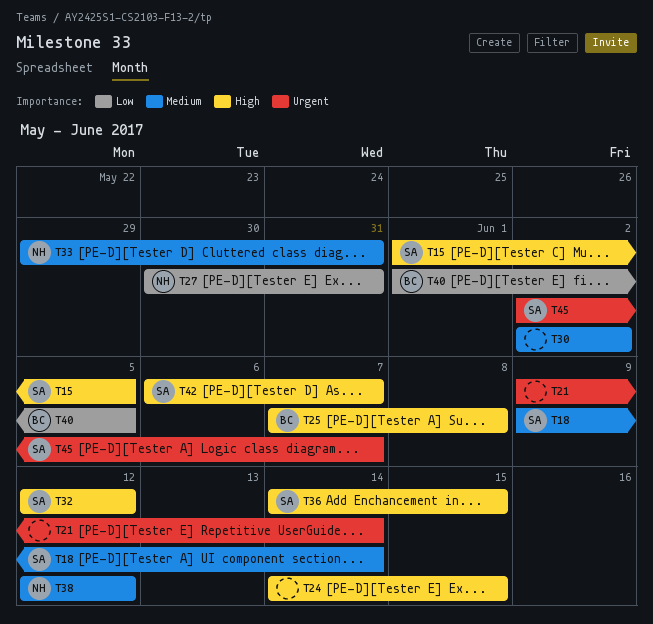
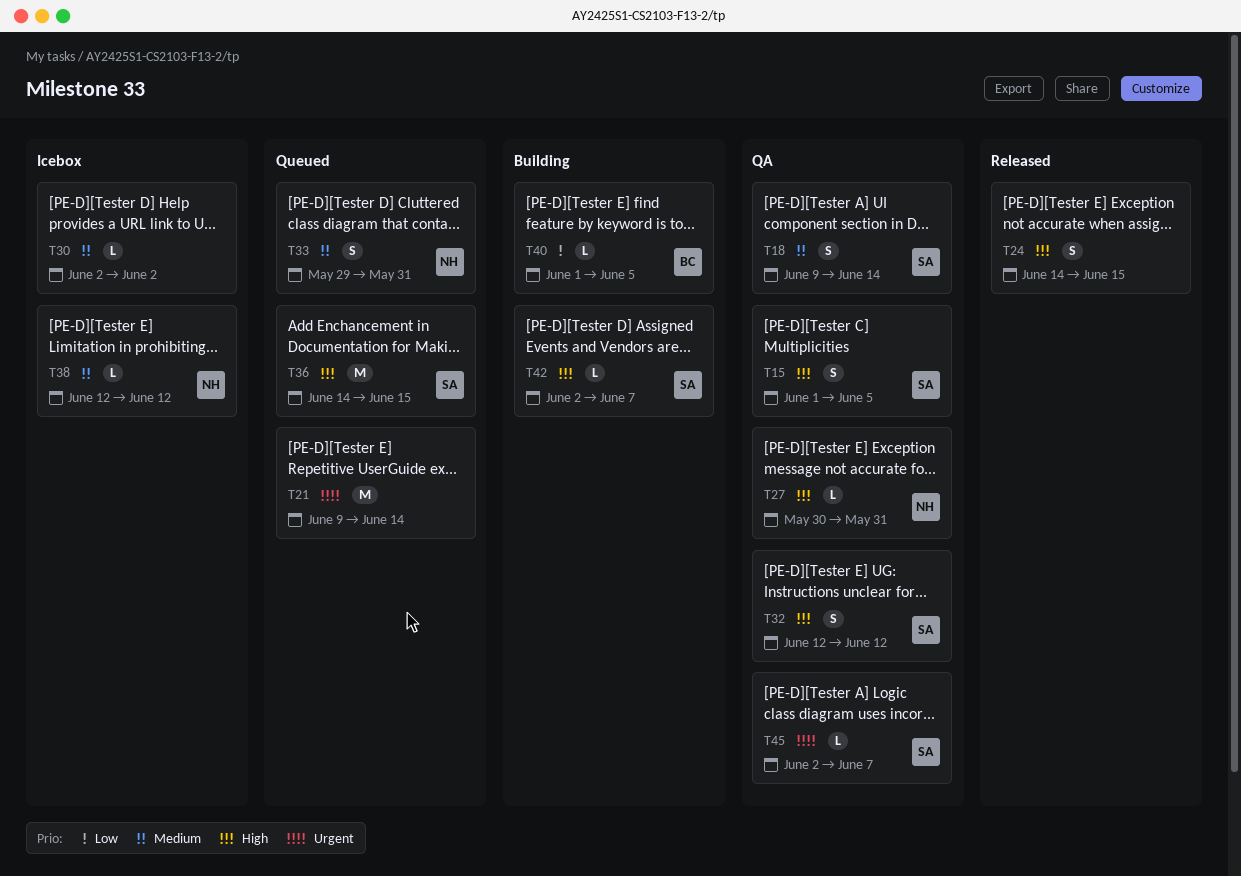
T25: present -> none
T27, priority: Low -> High
T42, start: Jun 6 -> Jun 2

